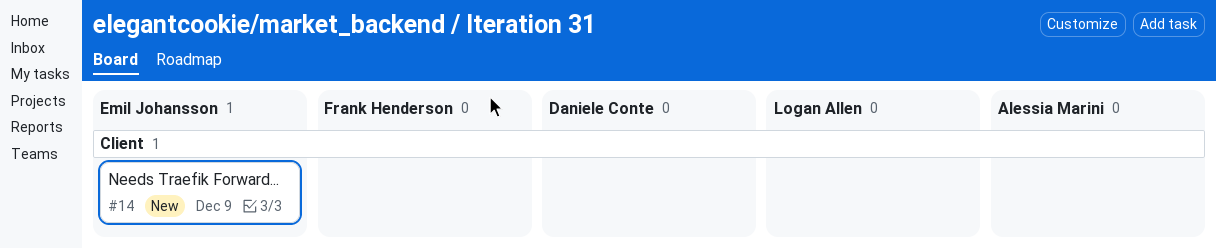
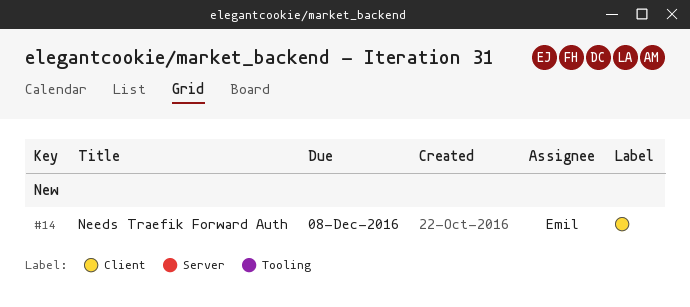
#14, due: Dec 9 -> Dec 8

